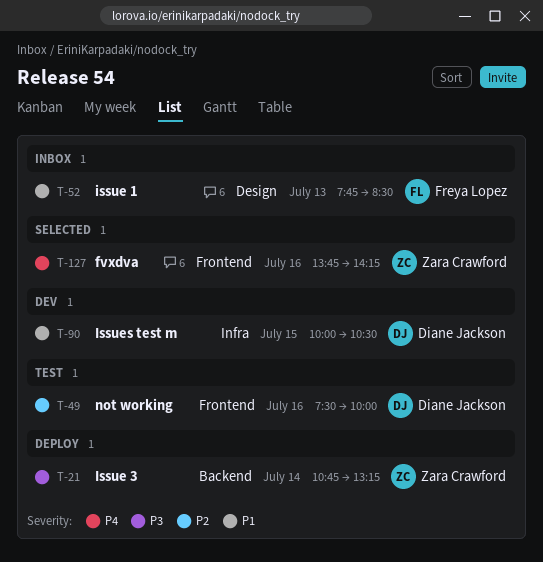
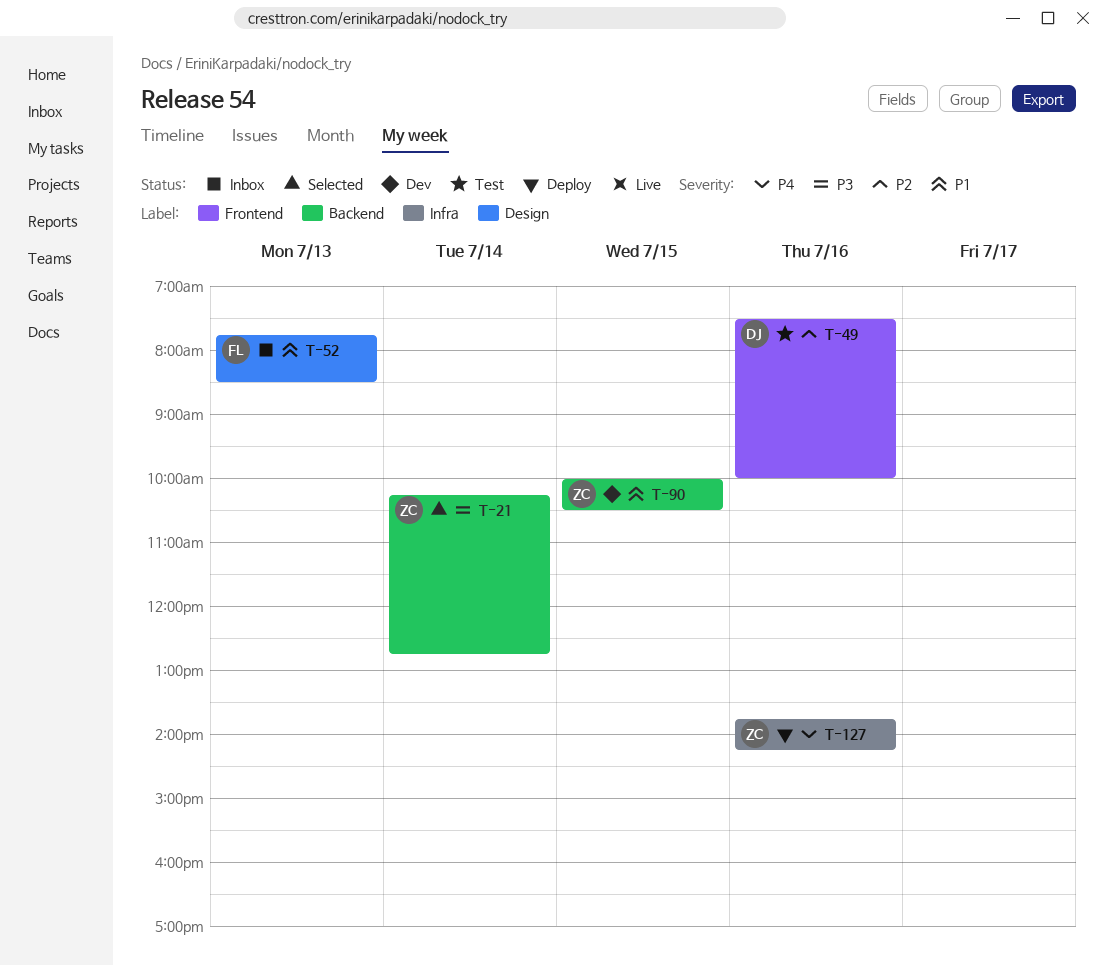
T-21, status: Deploy -> Selected
T-21, begins: 10:45 -> 10:15
T-21, ends: 13:15 -> 12:45
T-90, owner: Diane Jackson -> Zara Crawford
T-90, label: Infra -> Backend
T-127, status: Selected -> Deploy
T-127, label: Frontend -> Infra

